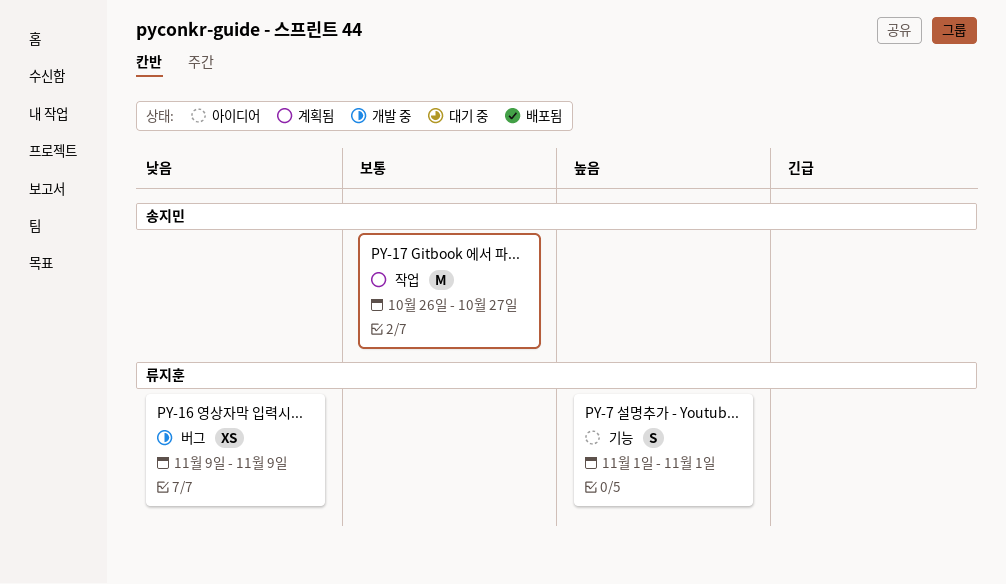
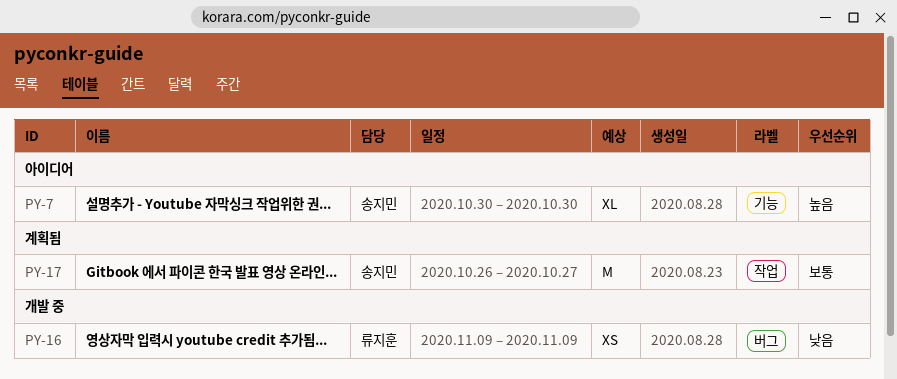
PY-7, owner: 류지훈 -> 송지민
PY-7, estimate: S -> XL
PY-7, start: Nov 1 -> Oct 30
PY-7, due: Nov 1 -> Oct 30

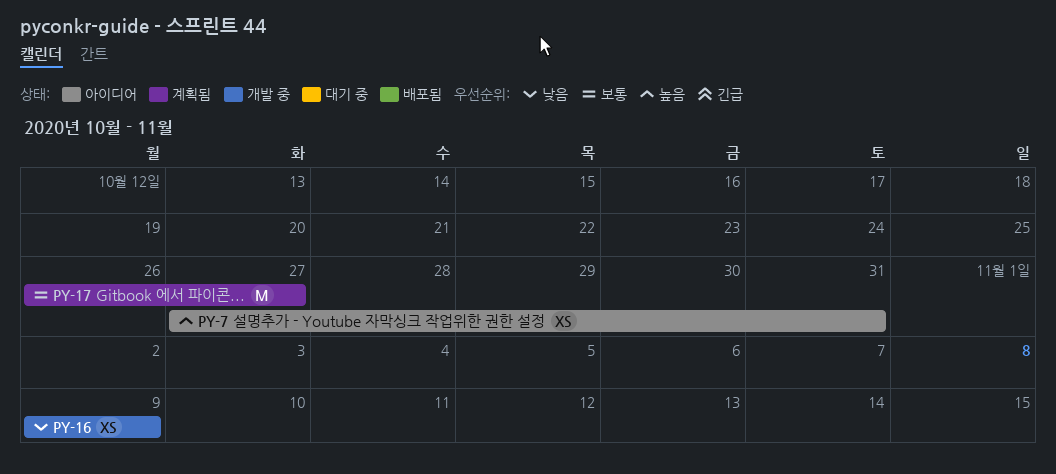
PY-7, estimate: XL -> XS
PY-7, start: Oct 30 -> Oct 27
PY-7, due: Oct 30 -> Oct 31

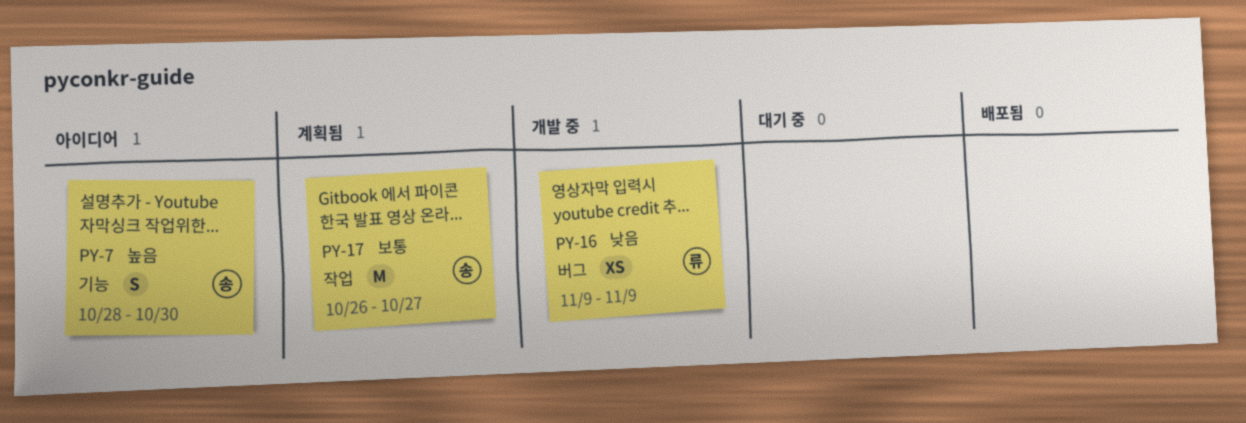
PY-7, estimate: XS -> S
PY-7, start: Oct 27 -> Oct 28
PY-7, due: Oct 31 -> Oct 30

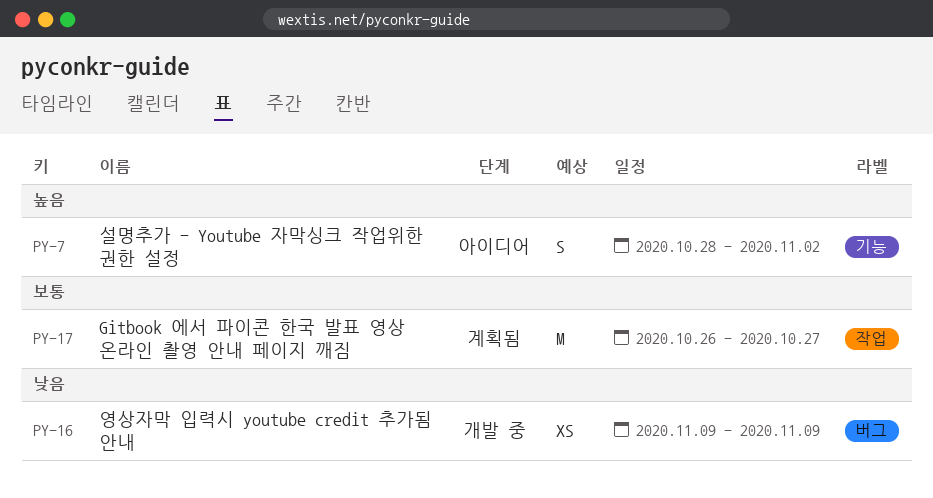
PY-7, due: Oct 30 -> Nov 2

